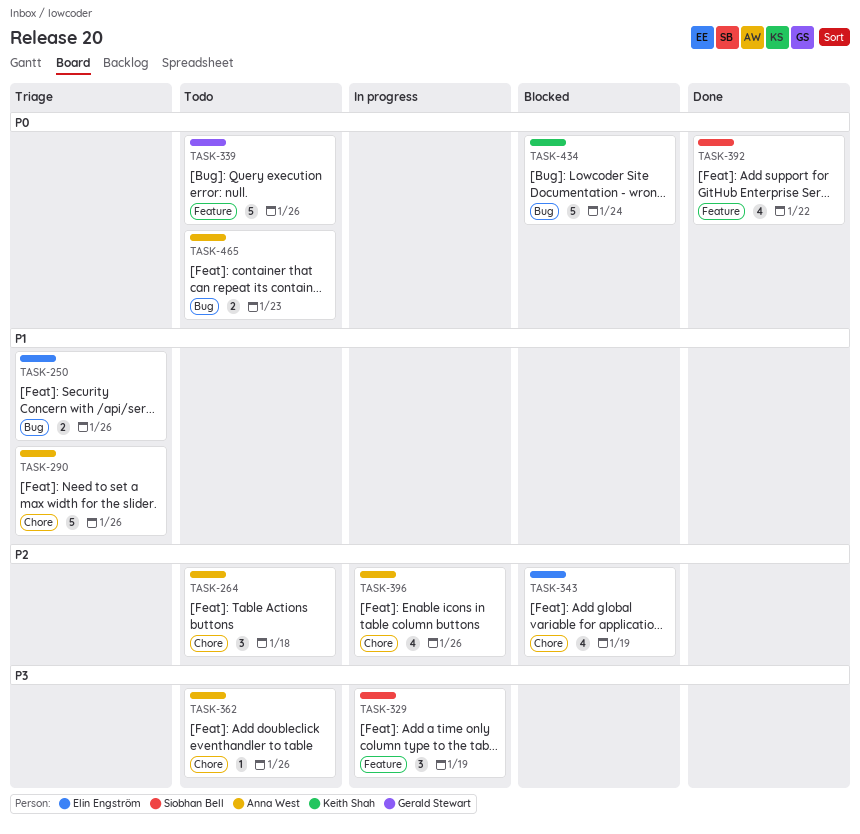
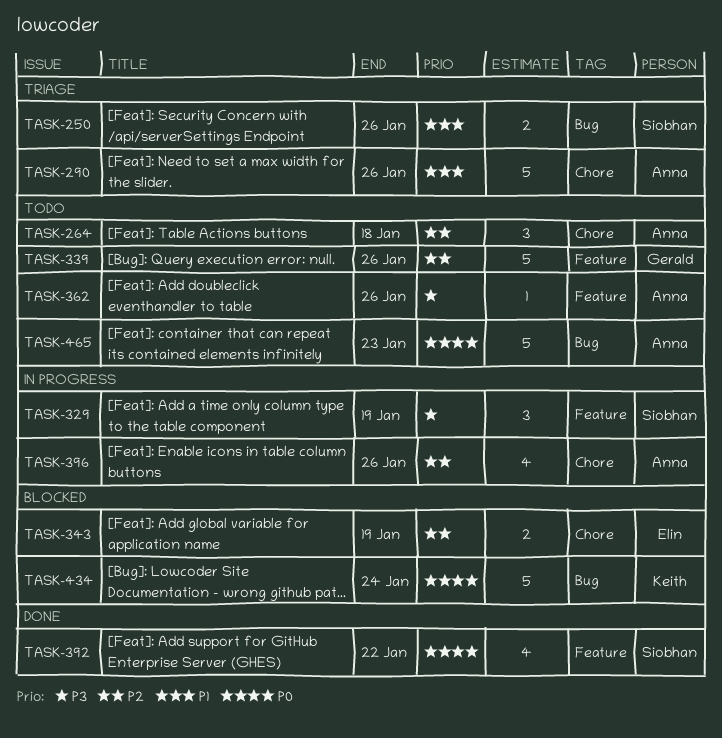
TASK-250, owner: Elin Engström -> Siobhan Bell
TASK-339, priority: P0 -> P2
TASK-343, estimate: 4 -> 2
TASK-362, label: Chore -> Feature
TASK-465, estimate: 2 -> 5

